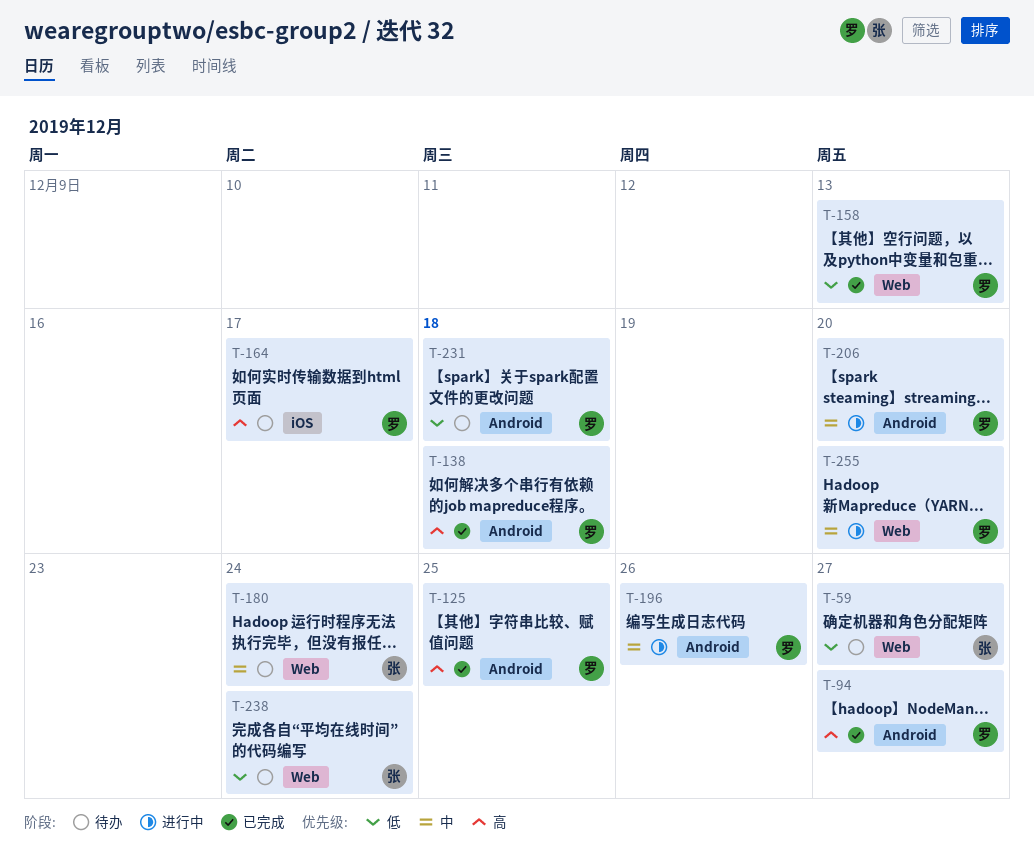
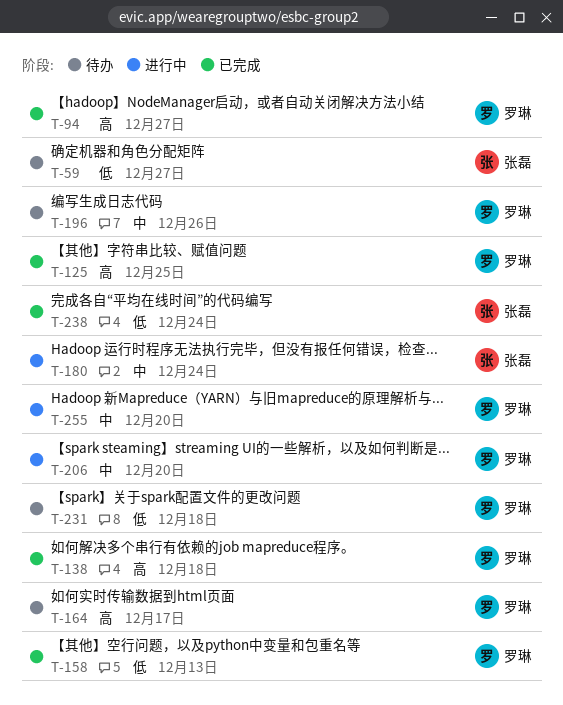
T-180, status: 待办 -> 进行中
T-196, status: 进行中 -> 待办
T-238, status: 待办 -> 已完成

